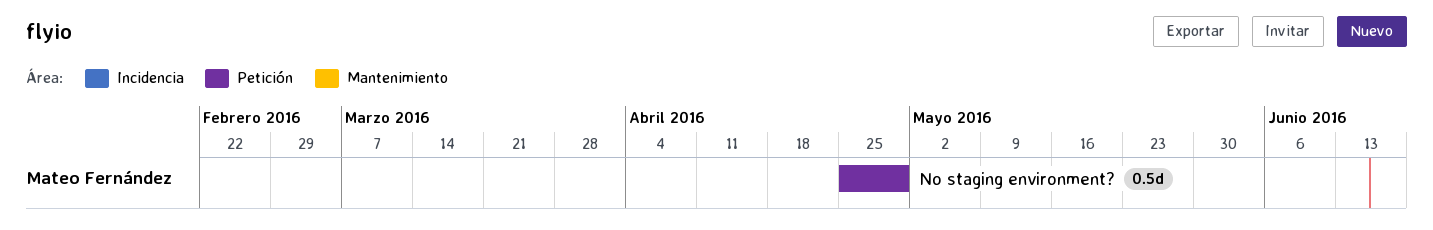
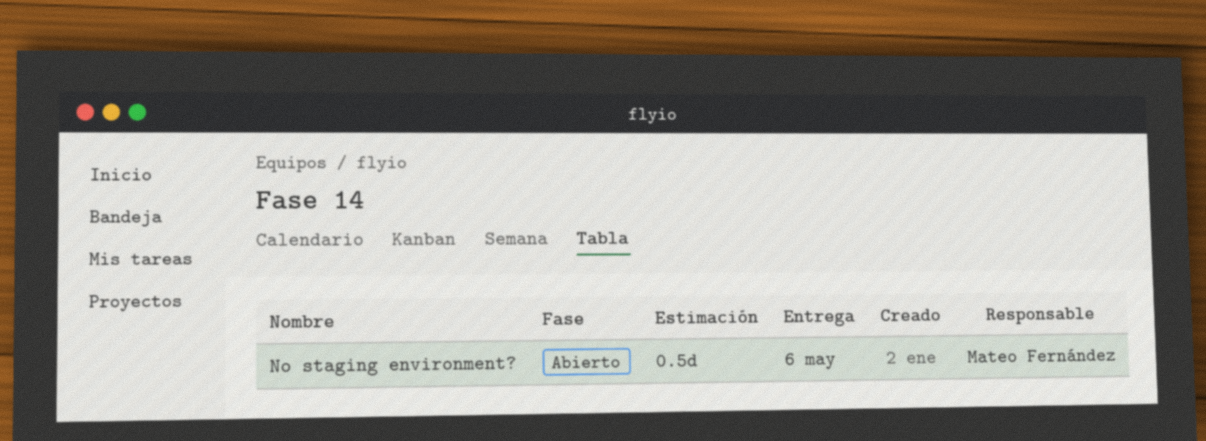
No staging environment?, due: Apr 29 -> May 6

